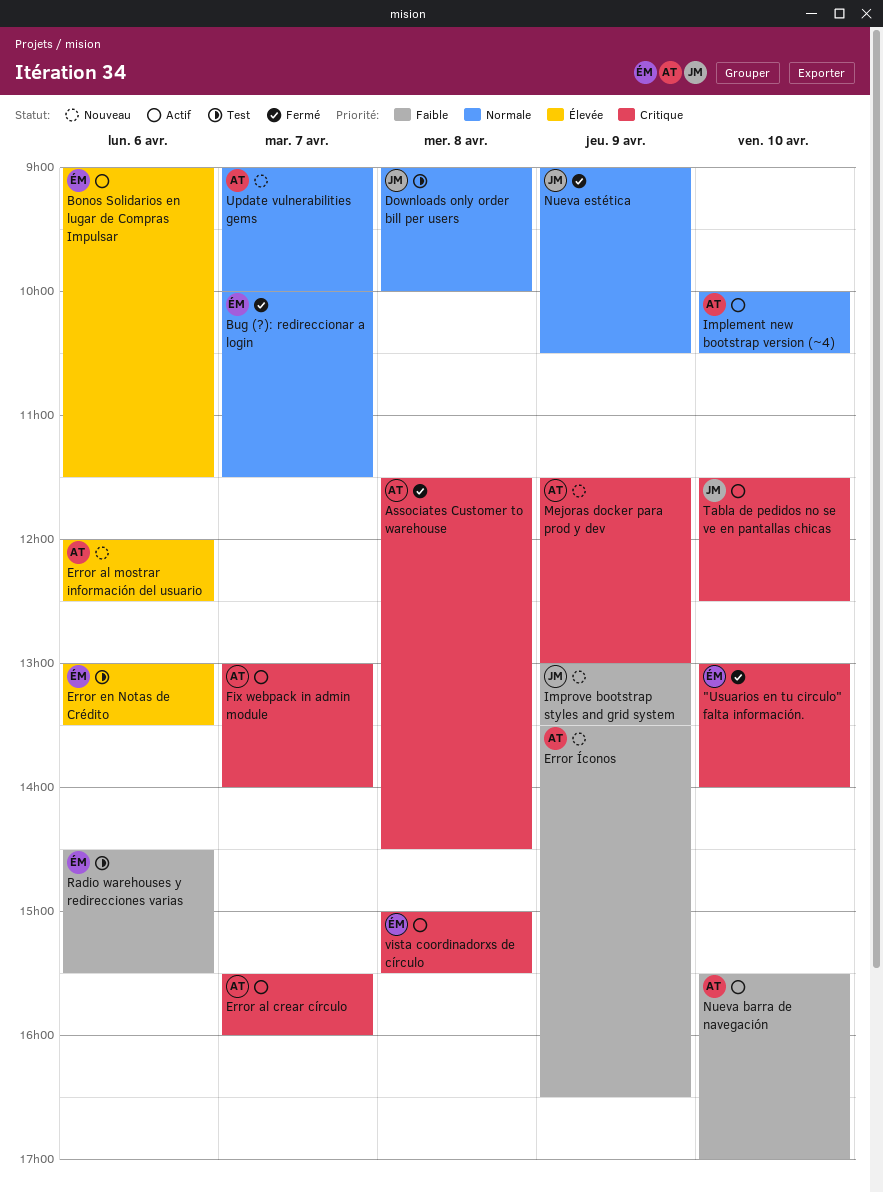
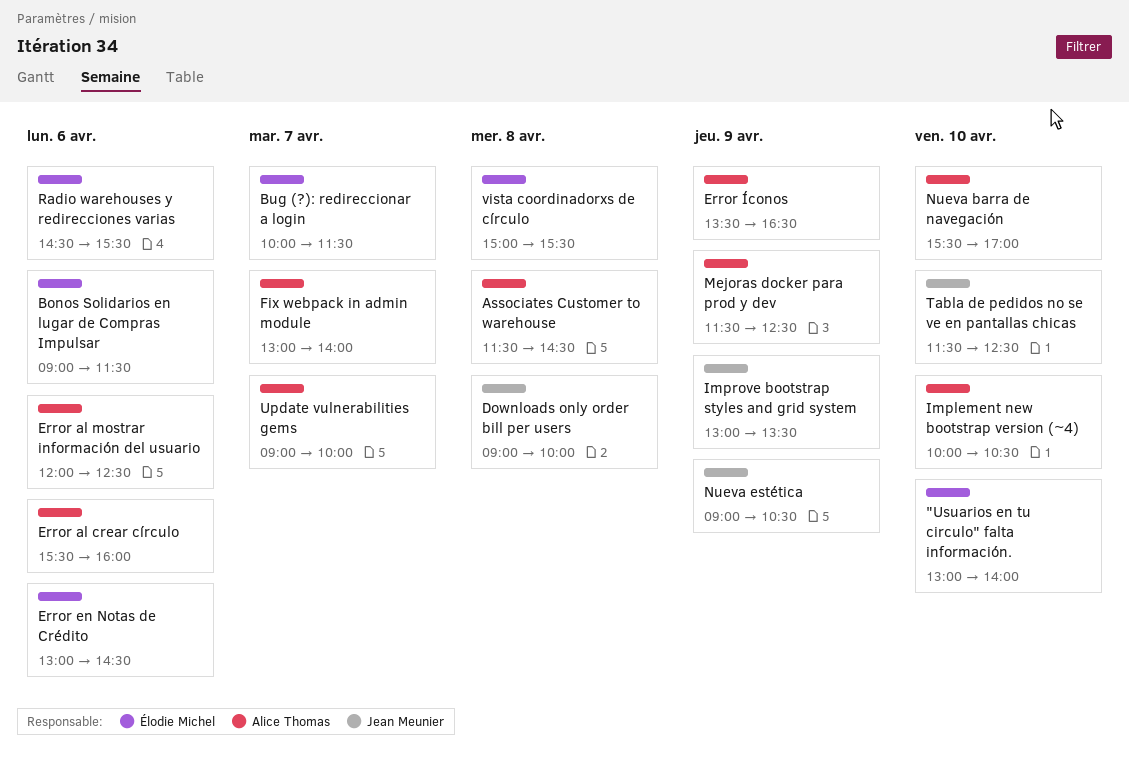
Error al crear círculo, day: Apr 7 -> Apr 6
Error en Notas de Crédito, ends: 13:30 -> 14:30
Mejoras docker para prod y dev, ends: 13:00 -> 12:30

